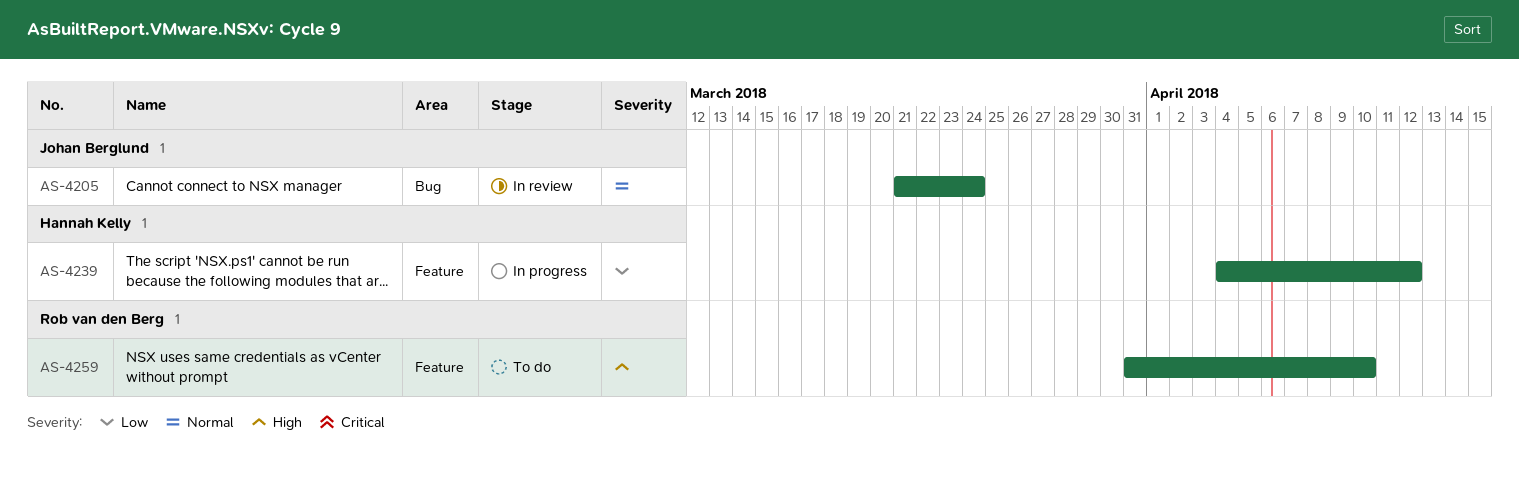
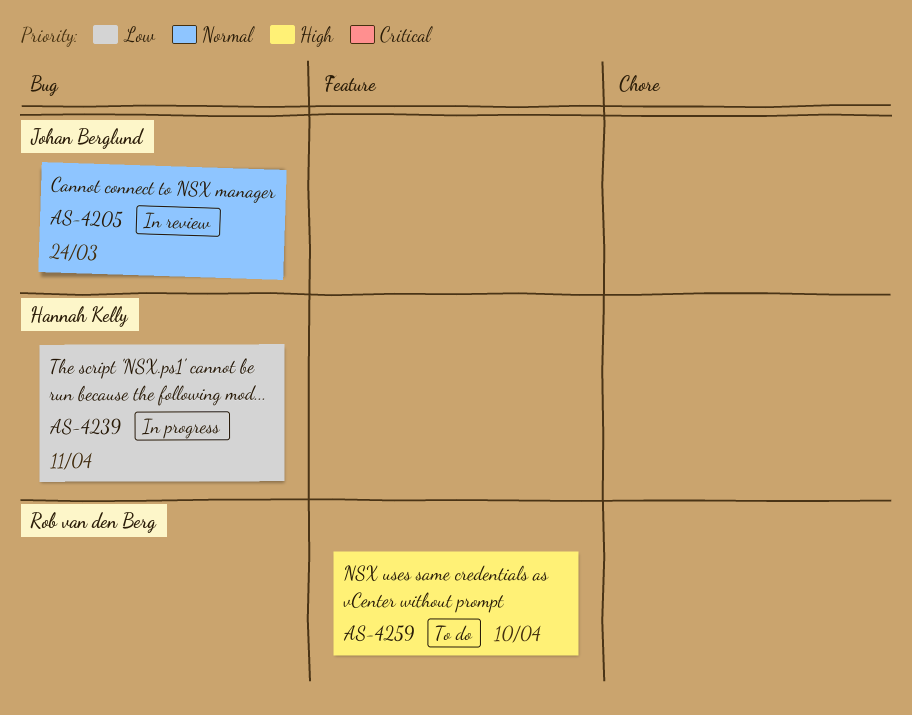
AS-4239, label: Feature -> Bug
AS-4239, due: Apr 12 -> Apr 11

